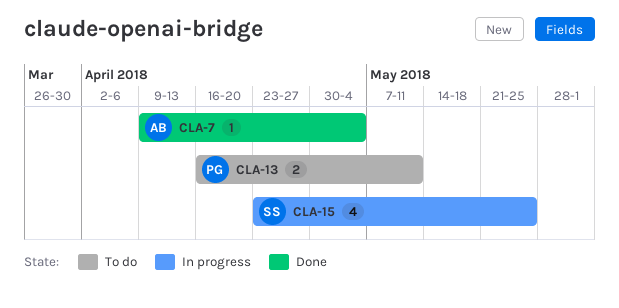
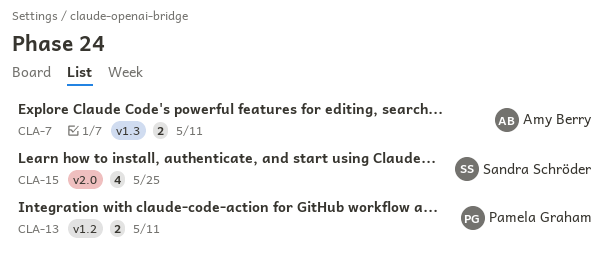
CLA-7, estimate: 1 -> 2
CLA-7, due: May 4 -> May 11

